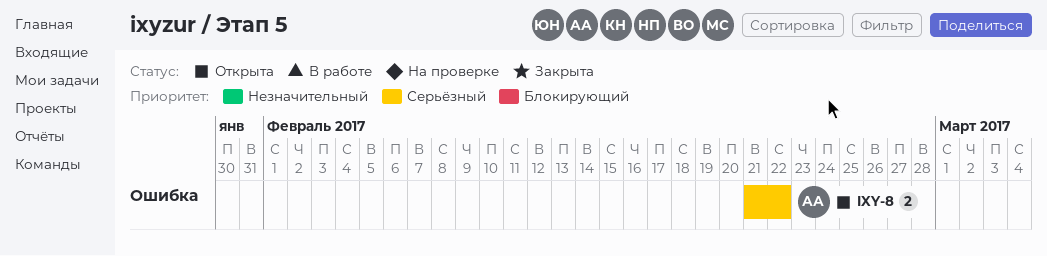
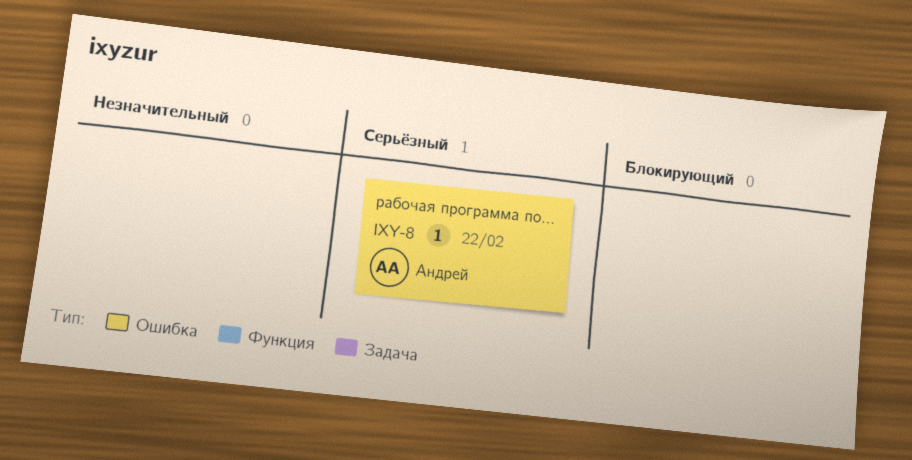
IXY-8, estimate: 2 -> 1

